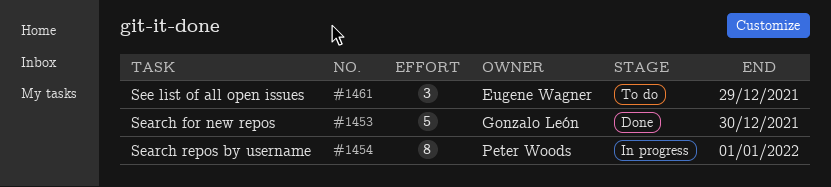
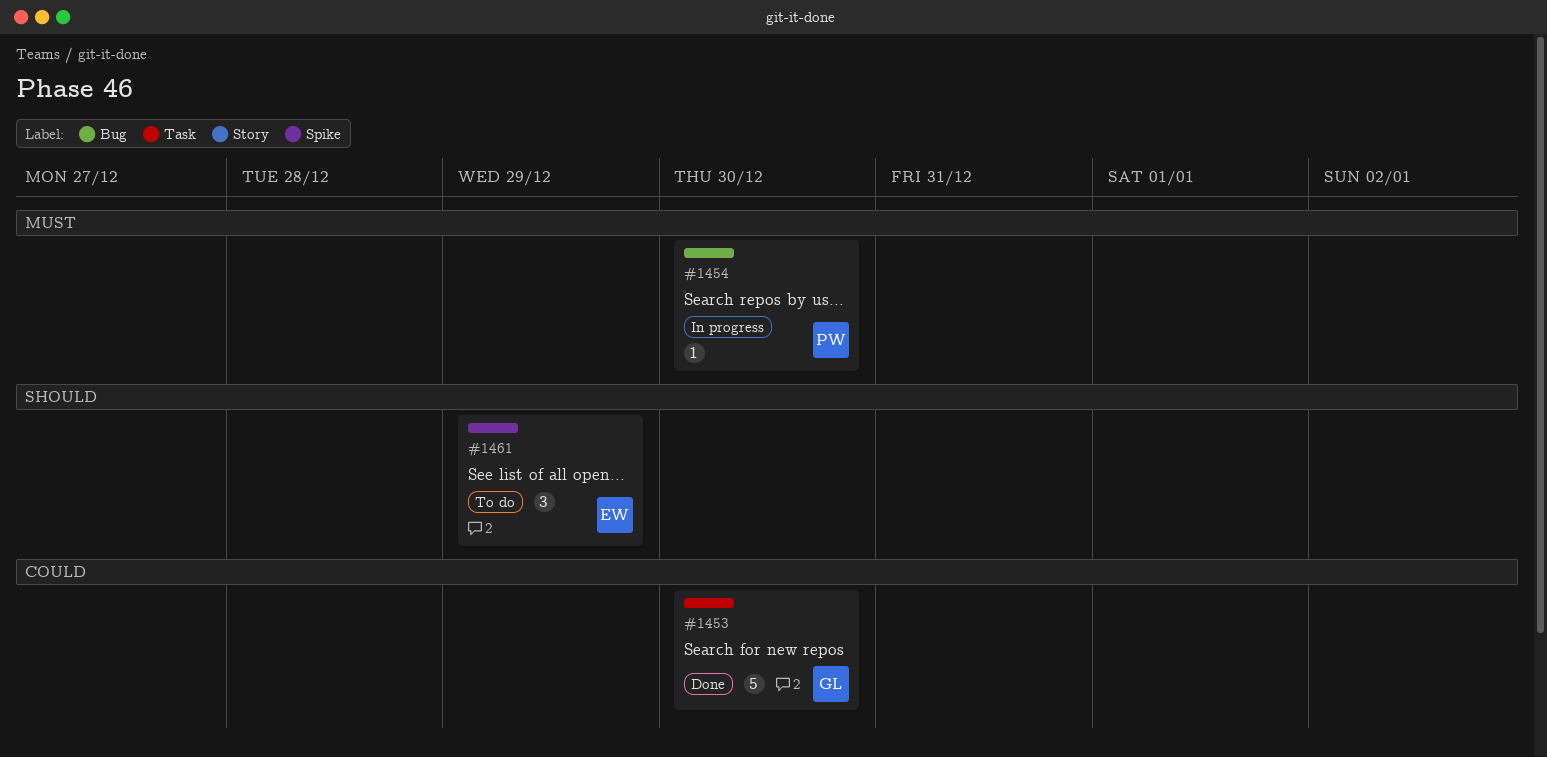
#1454, estimate: 8 -> 1
#1454, due: Jan 1 -> Dec 30

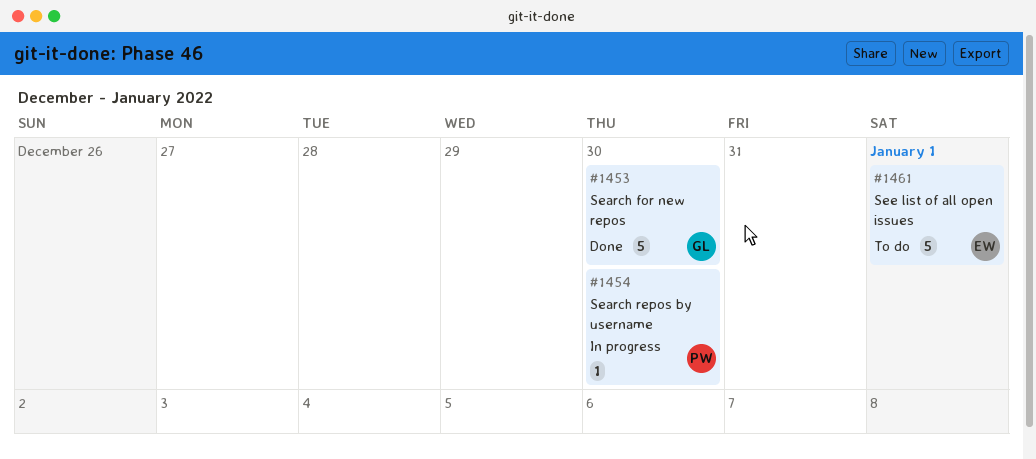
#1461, estimate: 3 -> 5
#1461, due: Dec 29 -> Jan 1

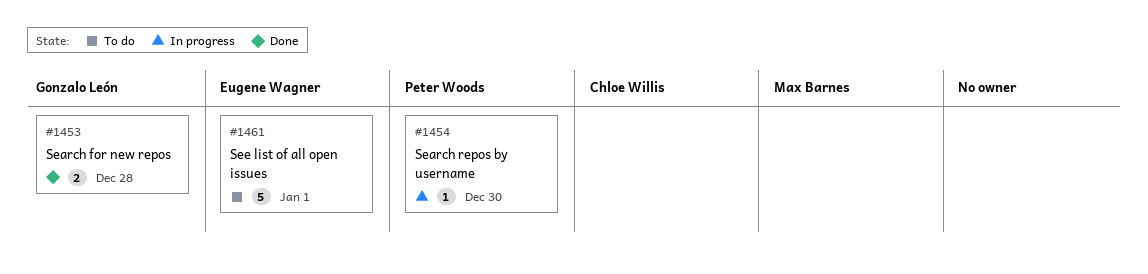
#1453, estimate: 5 -> 2
#1453, due: Dec 30 -> Dec 28

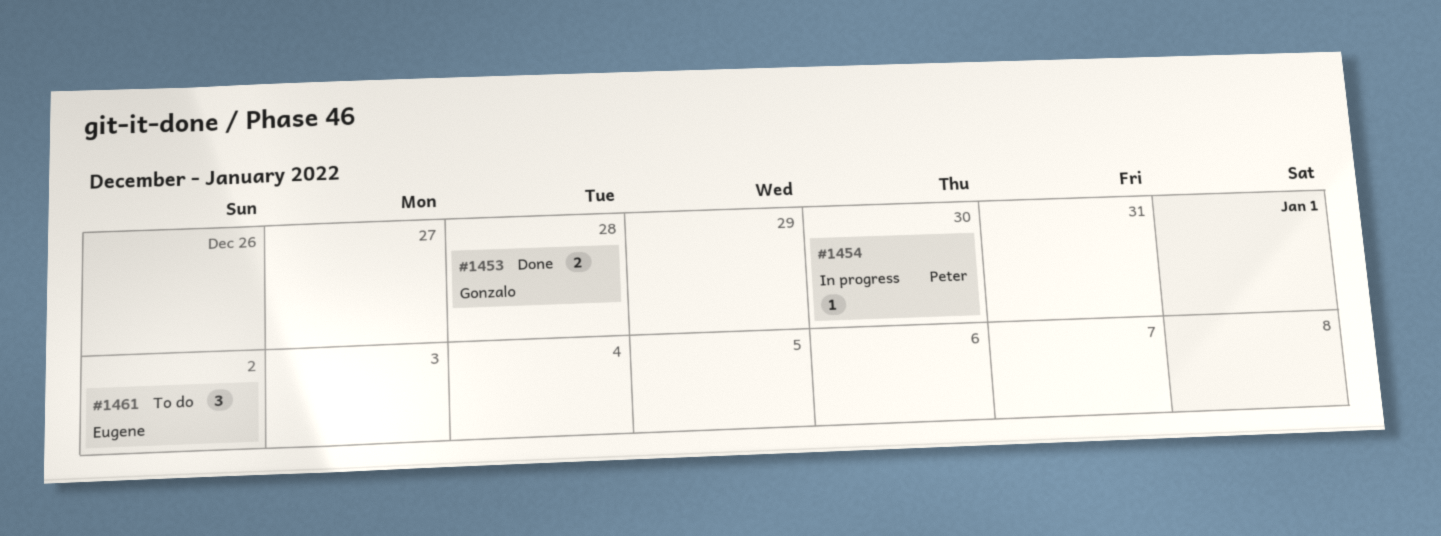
#1461, estimate: 5 -> 3
#1461, due: Jan 1 -> Jan 2

